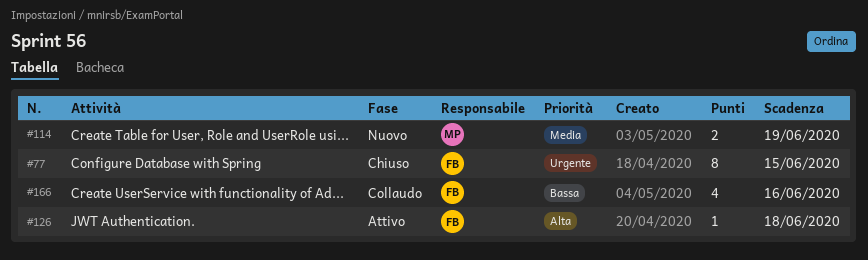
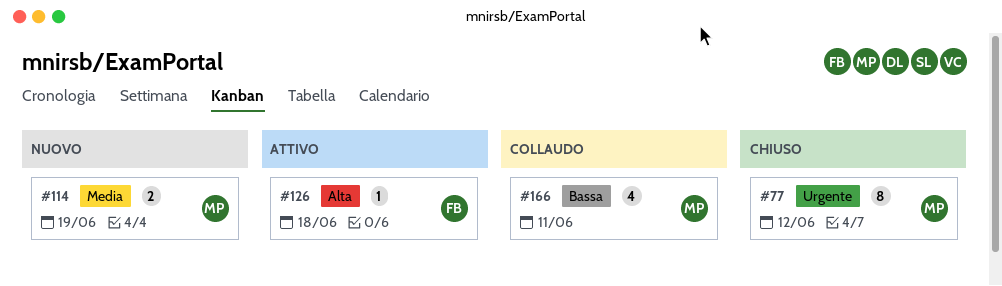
#77, owner: FB -> MP
#77, due: Jun 15 -> Jun 12
#166, owner: FB -> MP
#166, due: Jun 16 -> Jun 11

